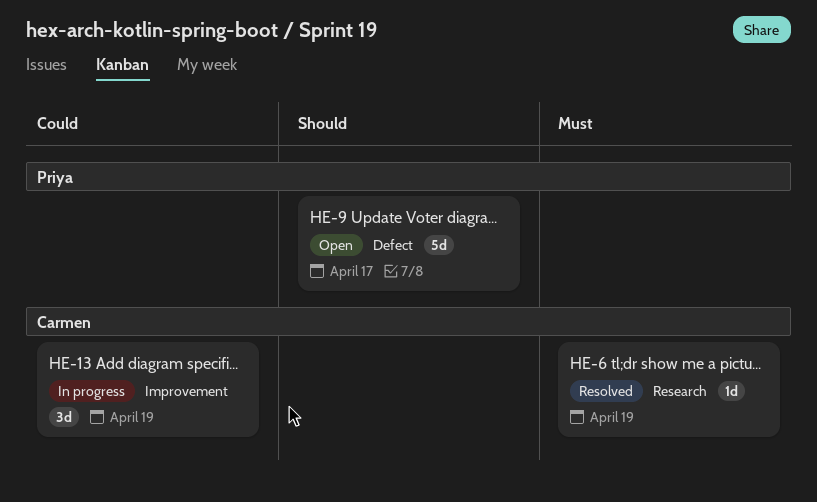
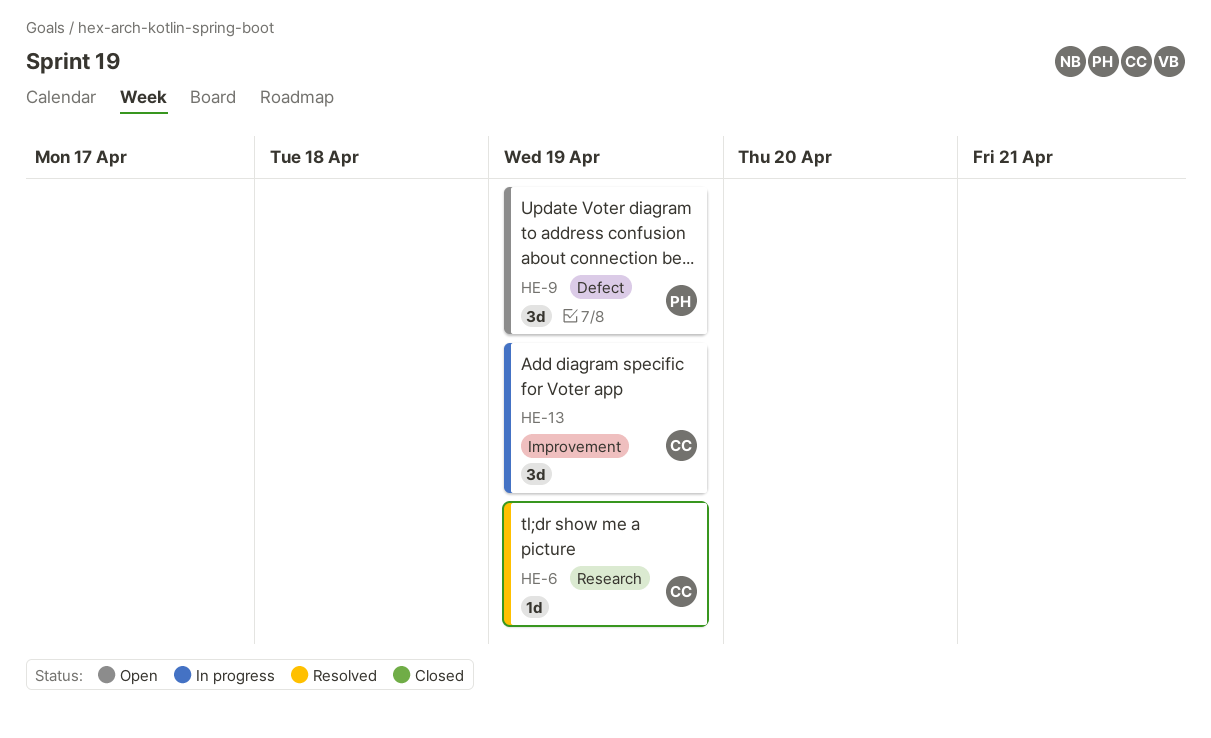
HE-9, estimate: 5d -> 3d
HE-9, due: Apr 17 -> Apr 19

